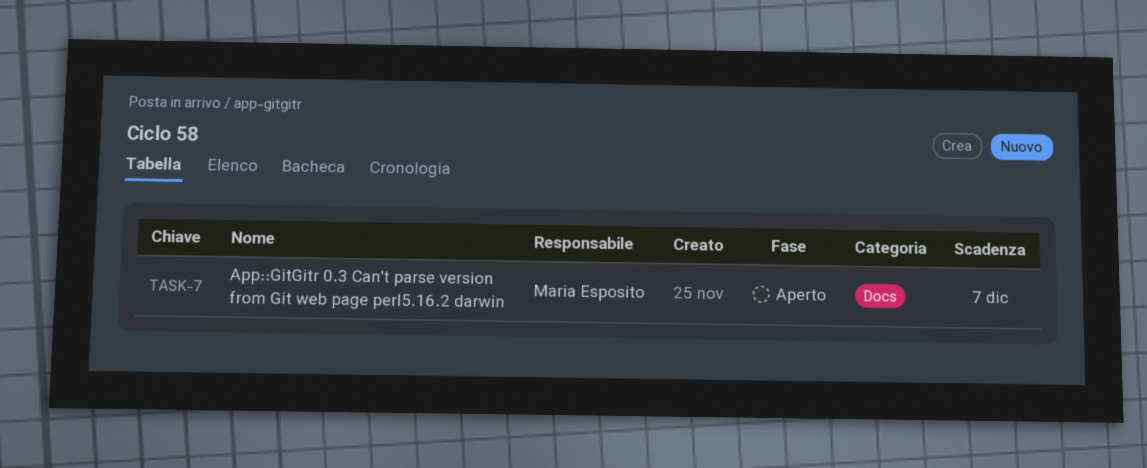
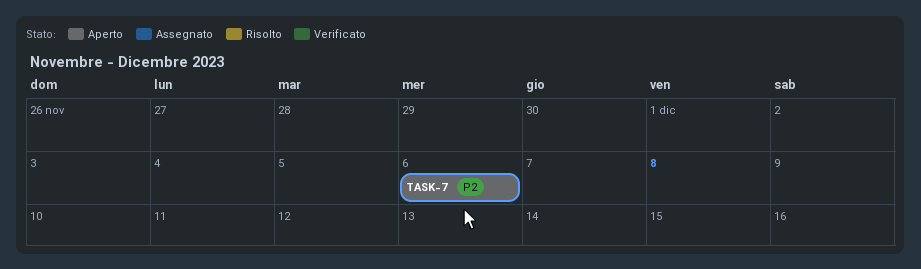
TASK-7, due: Dec 7 -> Dec 6

